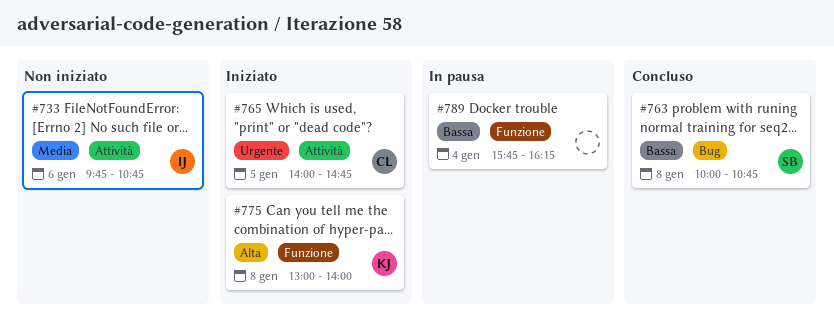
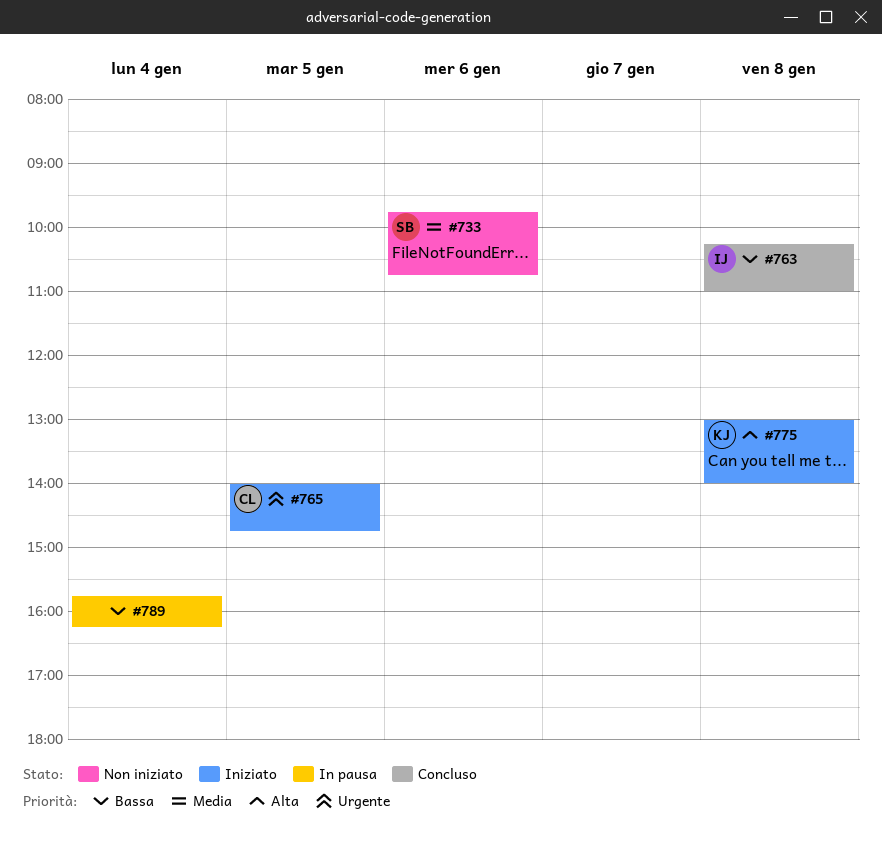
#733, owner: IJ -> SB
#763, owner: SB -> IJ
#763, begins: 10:00 -> 10:15
#763, ends: 10:45 -> 11:00

